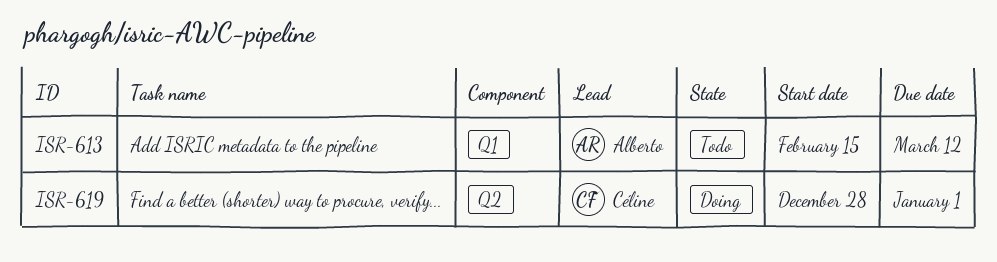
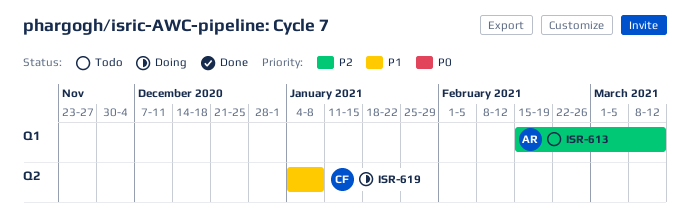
ISR-619, start: Dec 28 -> Jan 4
ISR-619, due: Jan 1 -> Jan 8

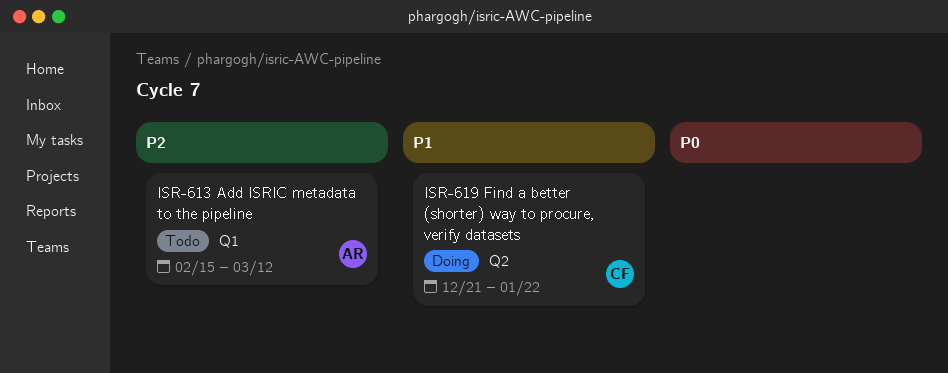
ISR-619, start: Jan 4 -> Dec 21
ISR-619, due: Jan 8 -> Jan 22

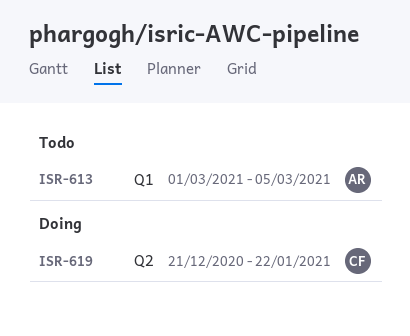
ISR-613, start: Feb 15 -> Mar 1
ISR-613, due: Mar 12 -> Mar 5

